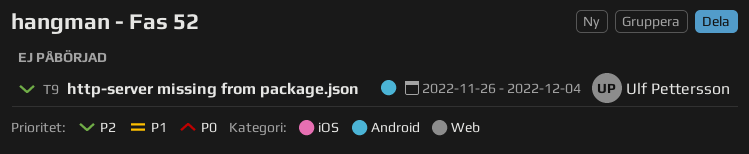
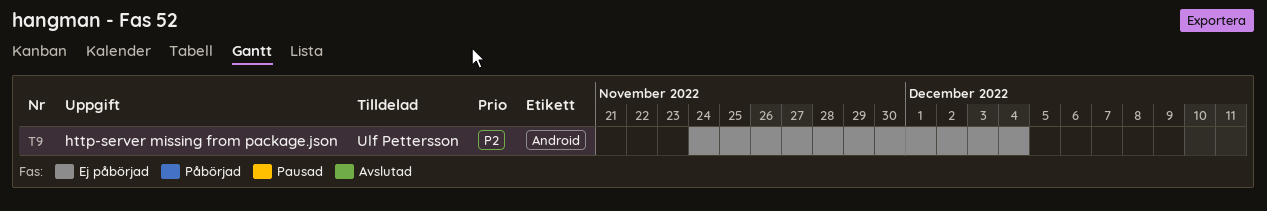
T9, start: Nov 26 -> Nov 24

